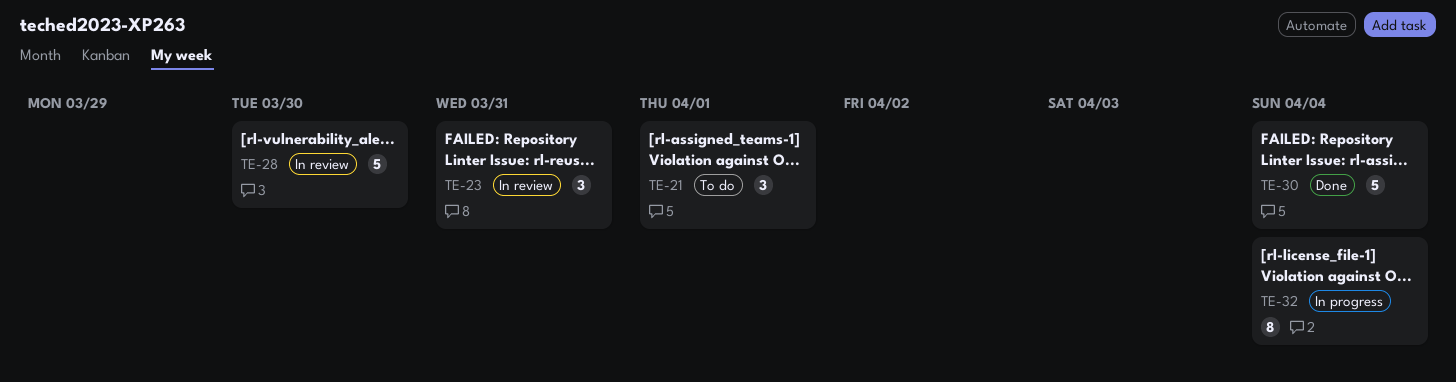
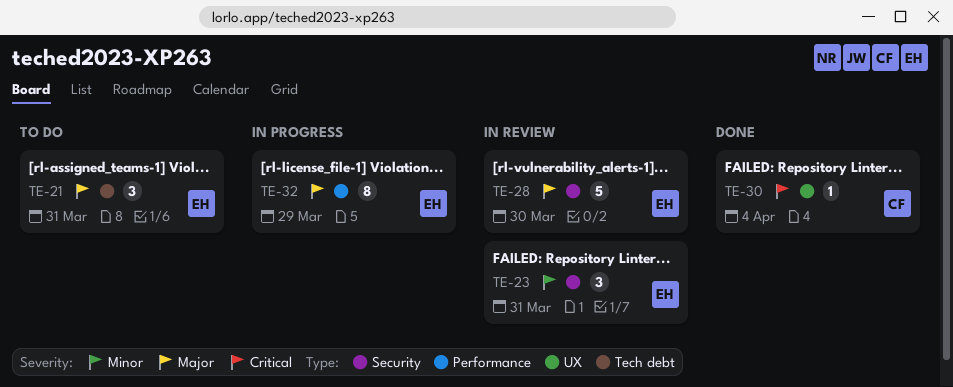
TE-21, due: Apr 1 -> Mar 31
TE-30, estimate: 5 -> 1
TE-32, due: Apr 4 -> Mar 29

